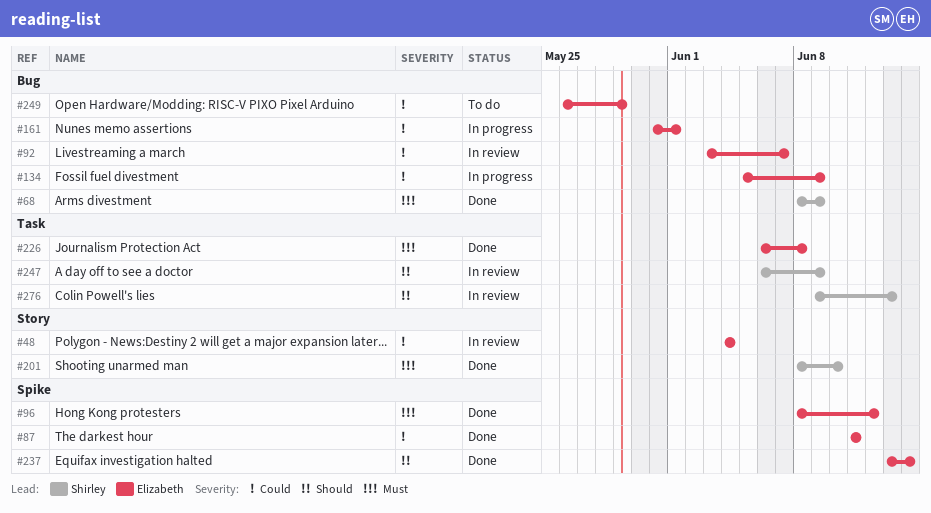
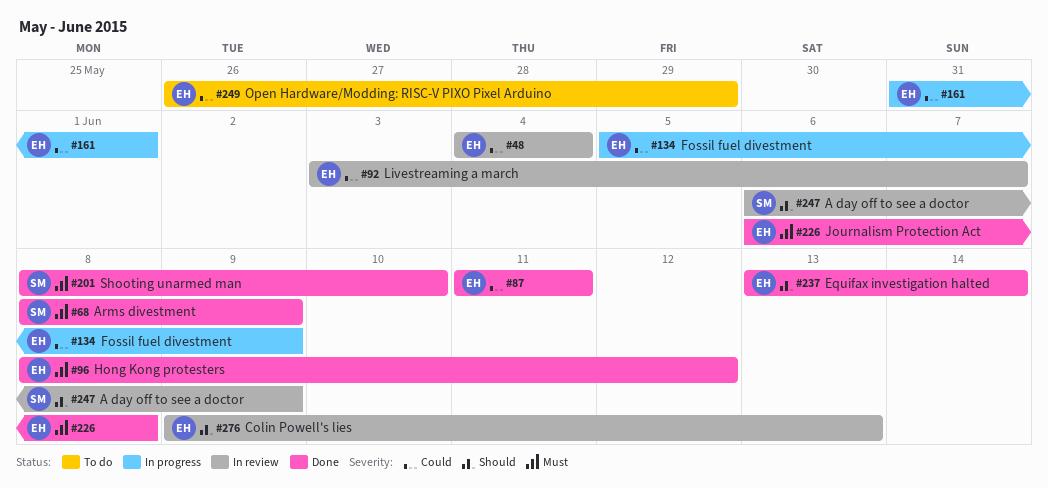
#276, owner: Shirley -> Elizabeth

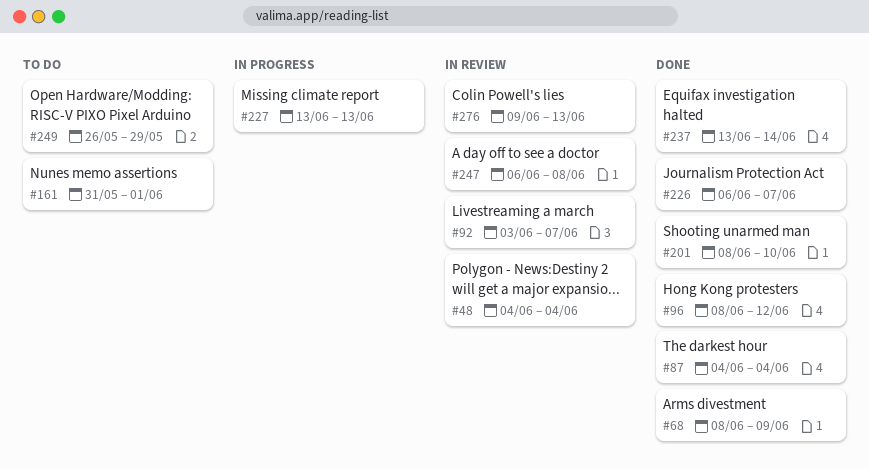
#87, start: Jun 11 -> Jun 4
#87, due: Jun 11 -> Jun 4
#134: present -> none
#161, status: In progress -> To do
#226, due: Jun 8 -> Jun 7
#227: none -> present
#247, due: Jun 9 -> Jun 8

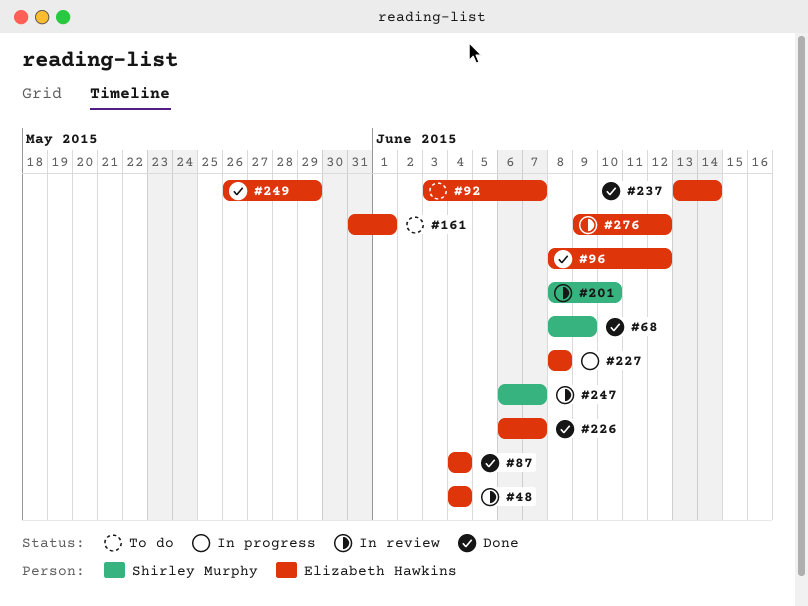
#92, status: In review -> To do
#201, status: Done -> In review
#227, start: Jun 13 -> Jun 8
#227, due: Jun 13 -> Jun 8
#247, due: Jun 8 -> Jun 7
#249, status: To do -> Done
#276, due: Jun 13 -> Jun 12

